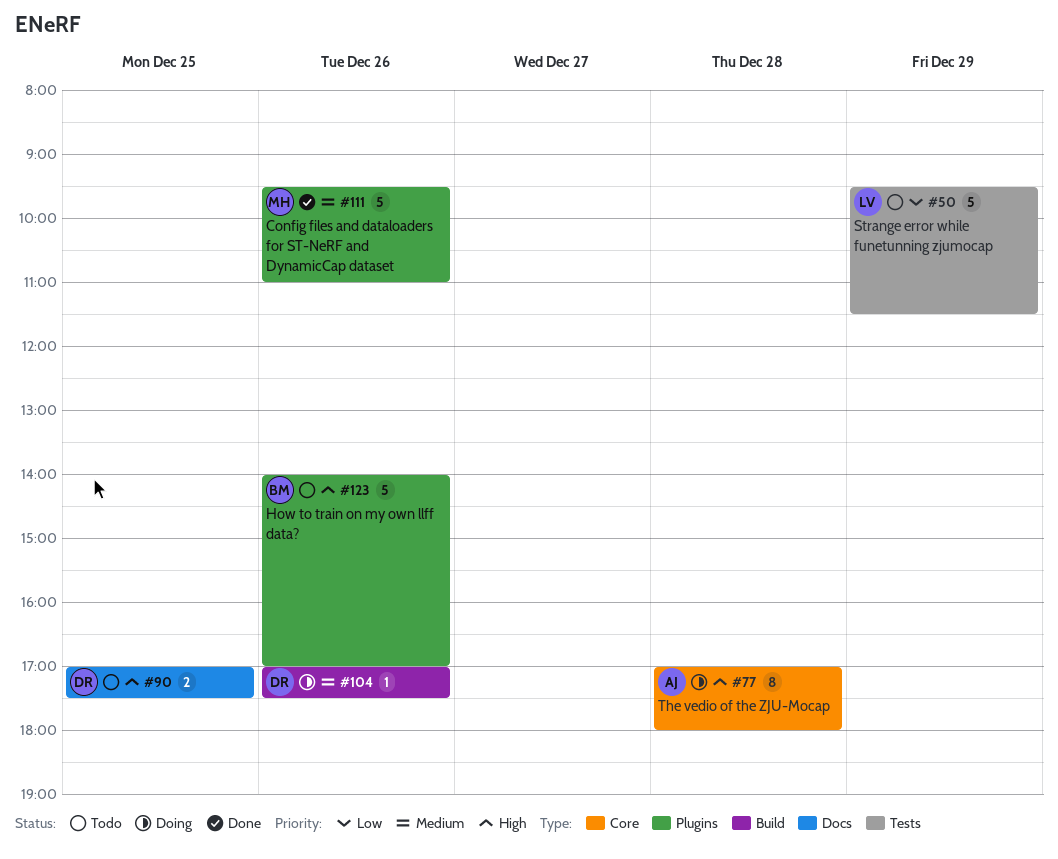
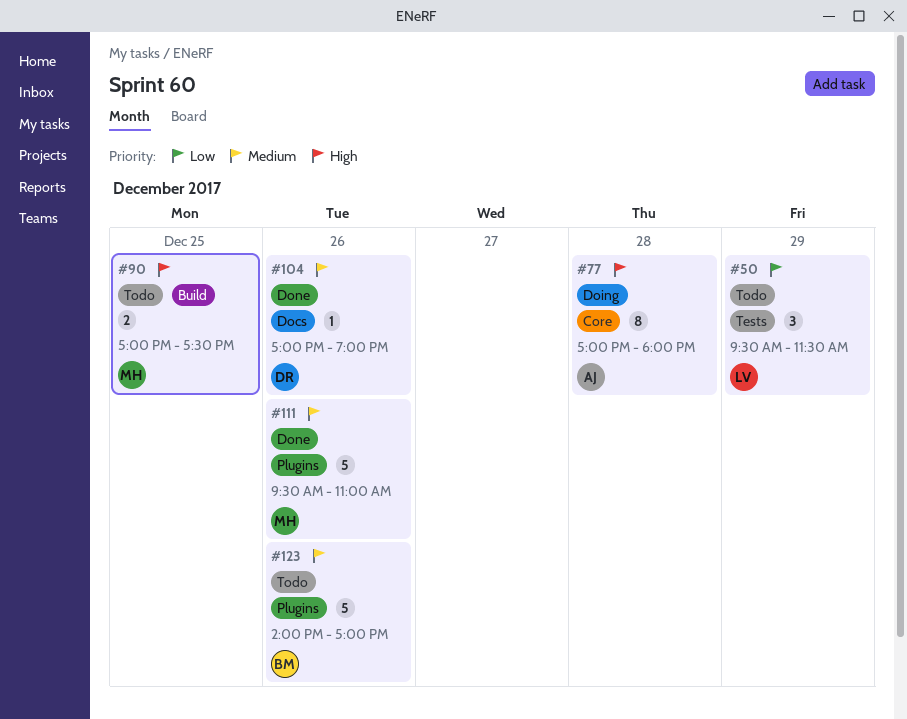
#50, estimate: 5 -> 3
#90, owner: DR -> MH
#90, label: Docs -> Build
#104, status: Doing -> Done
#104, label: Build -> Docs
#104, ends: 17:30 -> 19:00
#123, priority: High -> Medium

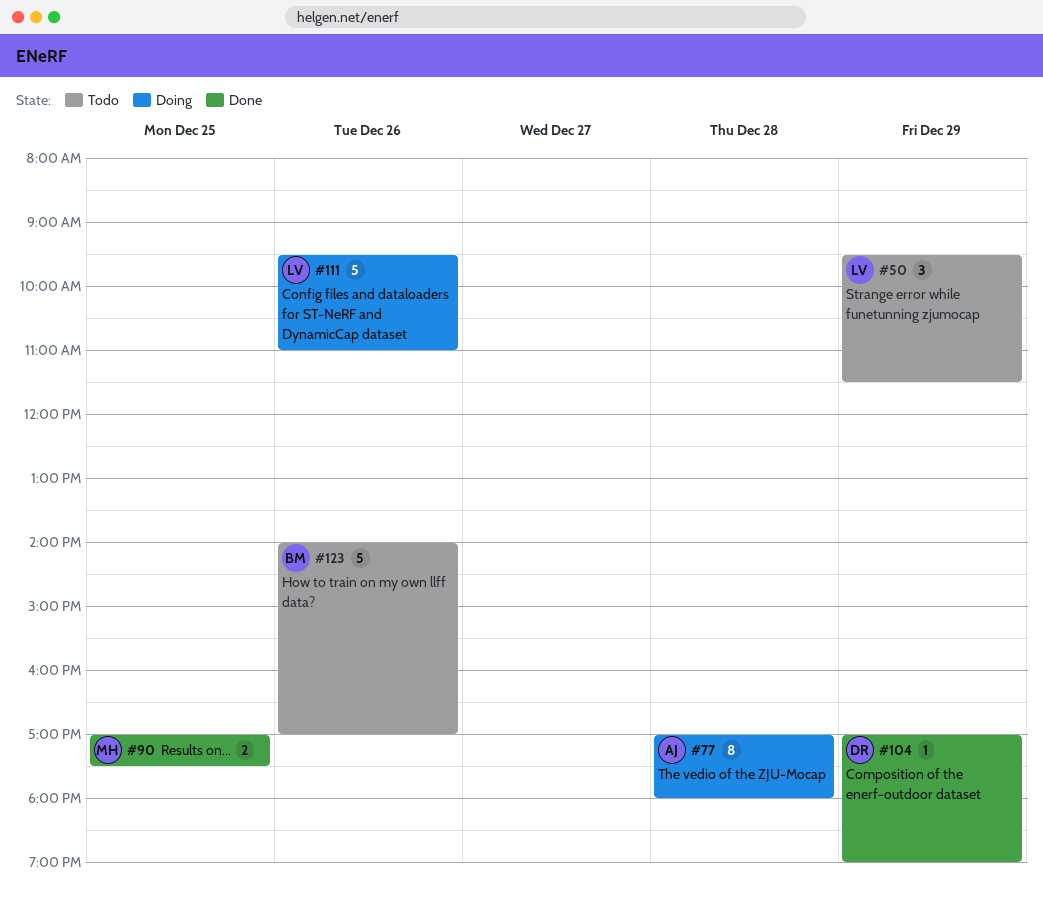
#90, status: Todo -> Done
#104, day: Dec 26 -> Dec 29
#111, status: Done -> Doing
#111, owner: MH -> LV

